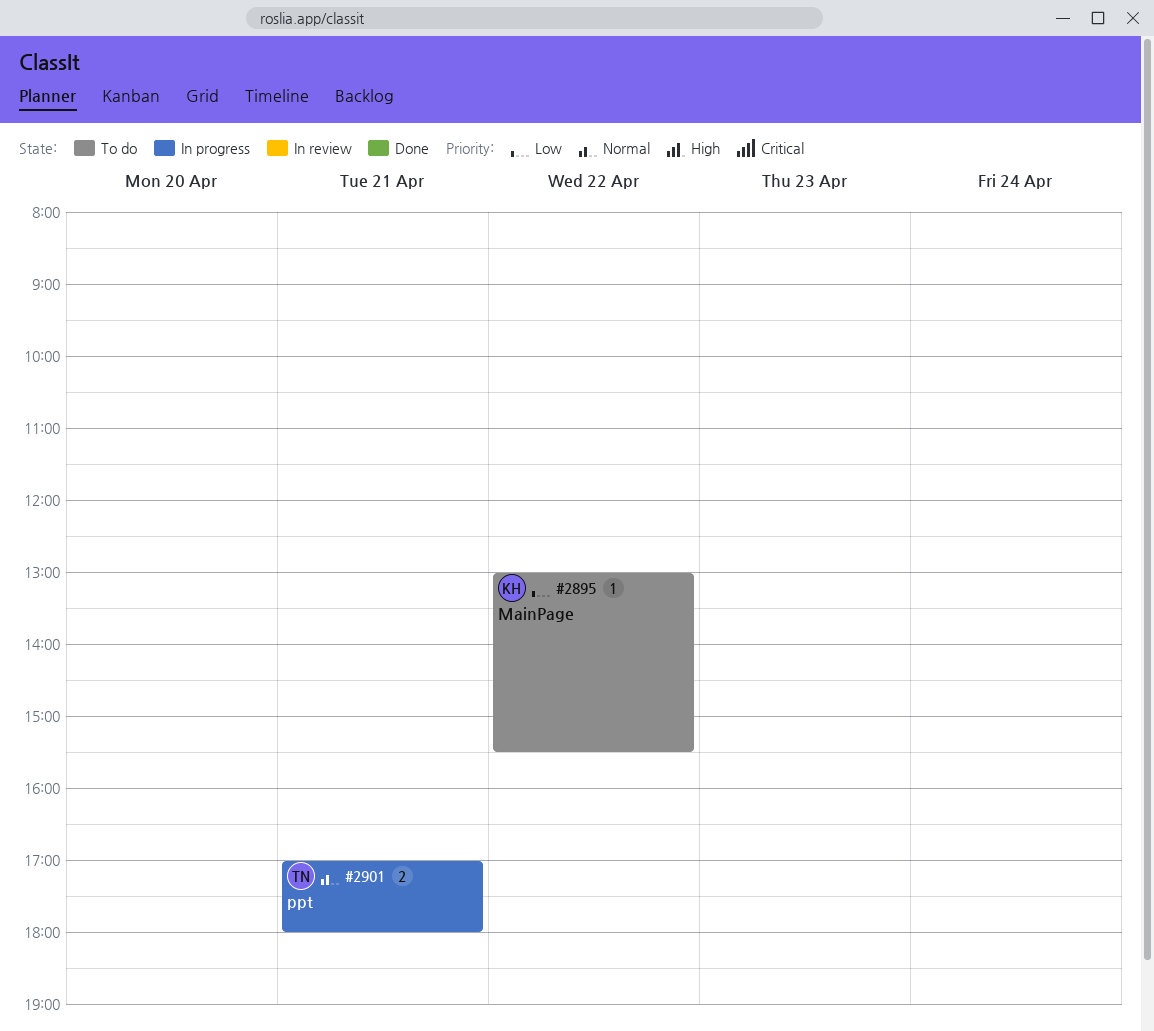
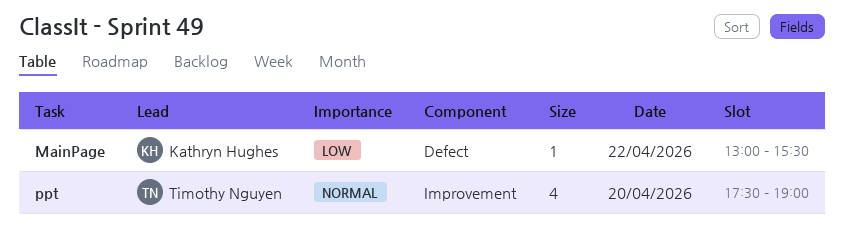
ppt, estimate: 2 -> 4
ppt, day: Apr 21 -> Apr 20
ppt, begins: 17:00 -> 17:30
ppt, ends: 18:00 -> 19:00

